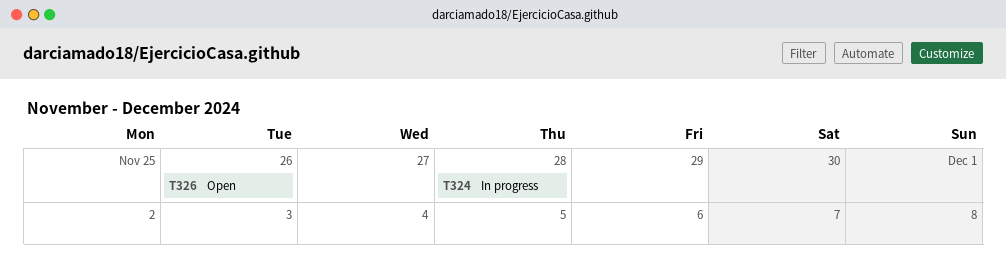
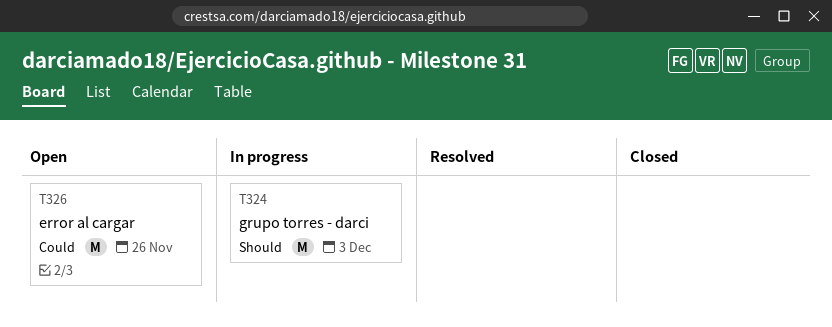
T324, due: Nov 28 -> Dec 3

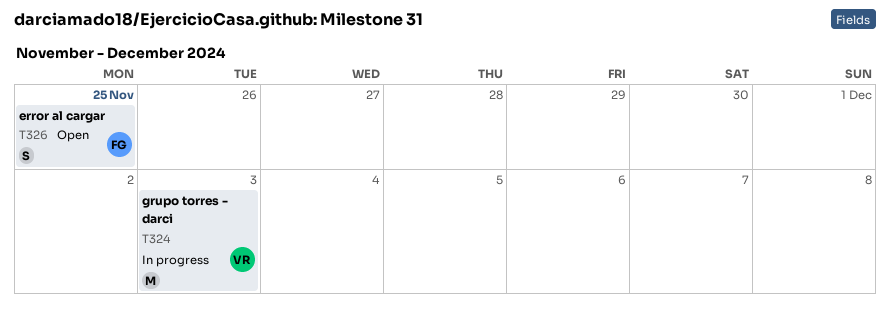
T326, estimate: M -> S
T326, due: Nov 26 -> Nov 25

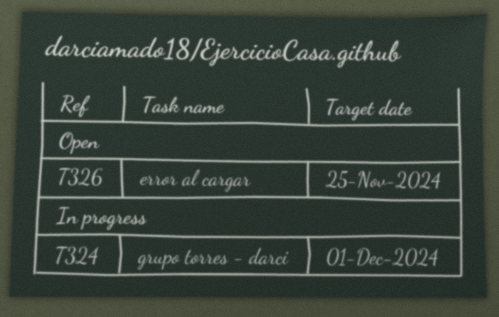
T324, due: Dec 3 -> Dec 1

